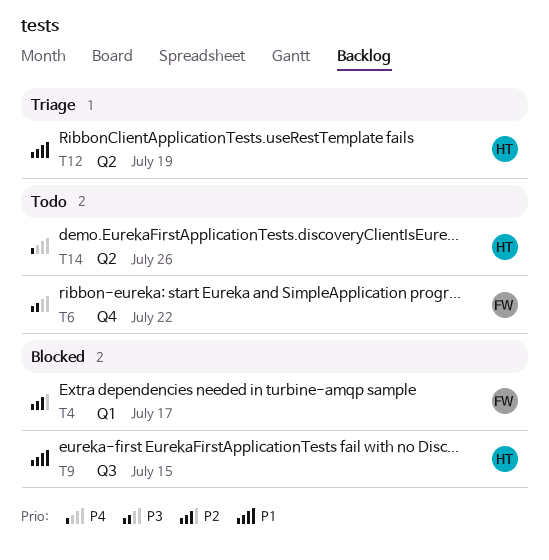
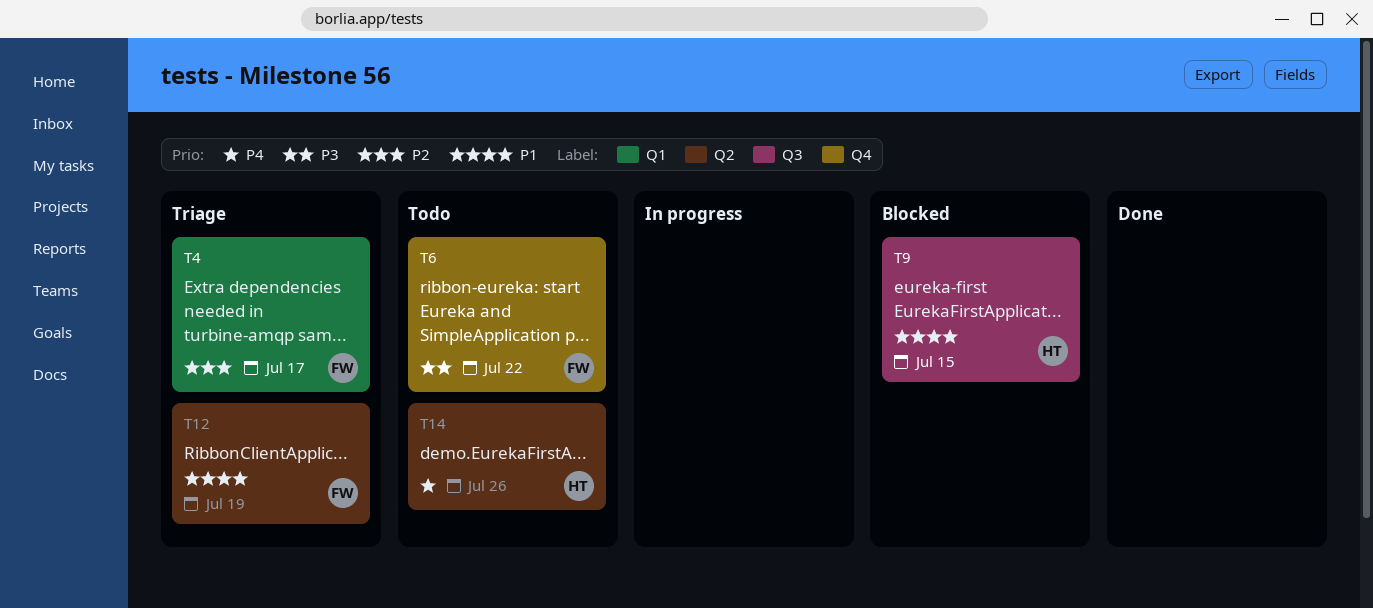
T4, status: Blocked -> Triage
T12, owner: HT -> FW

